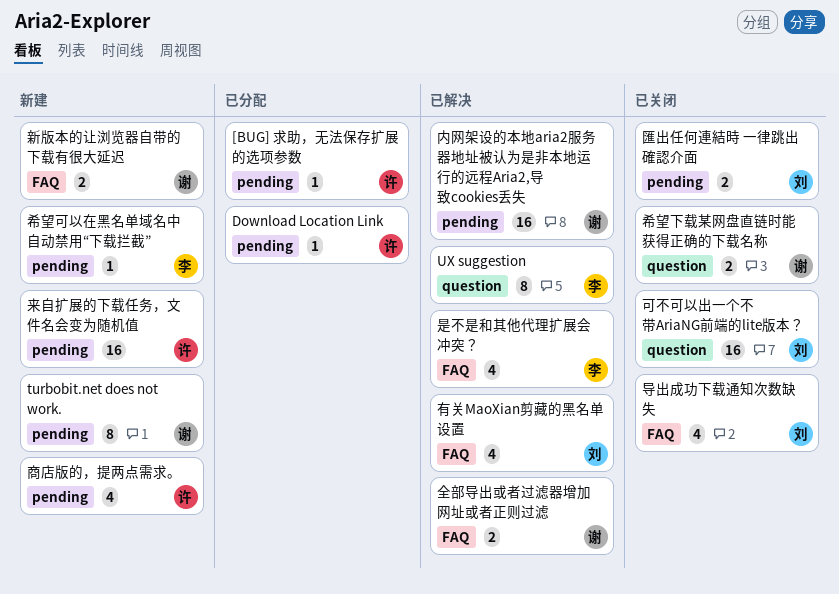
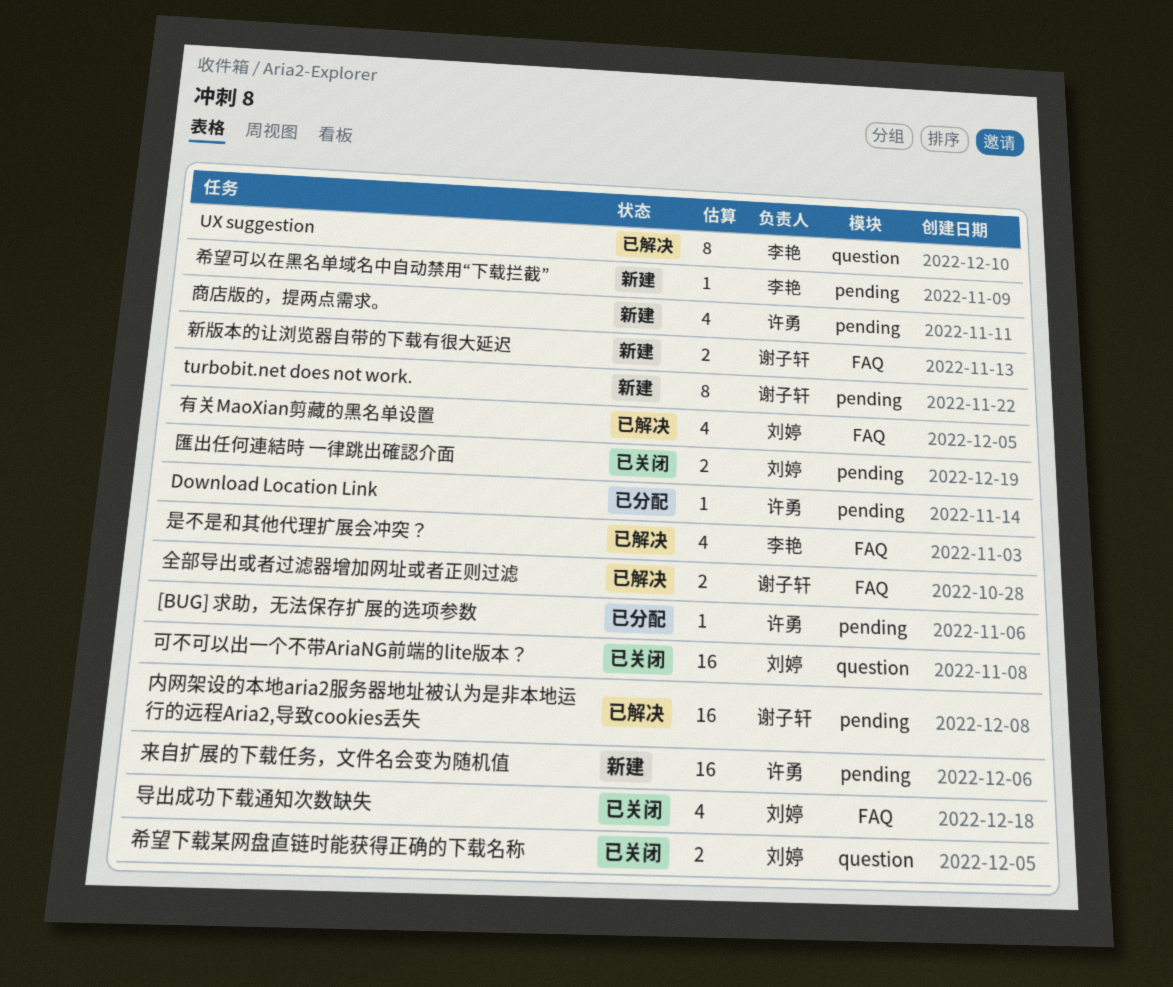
希望下载某网盘直链时能获得正确的下载名称, owner: 谢子轩 -> 刘婷

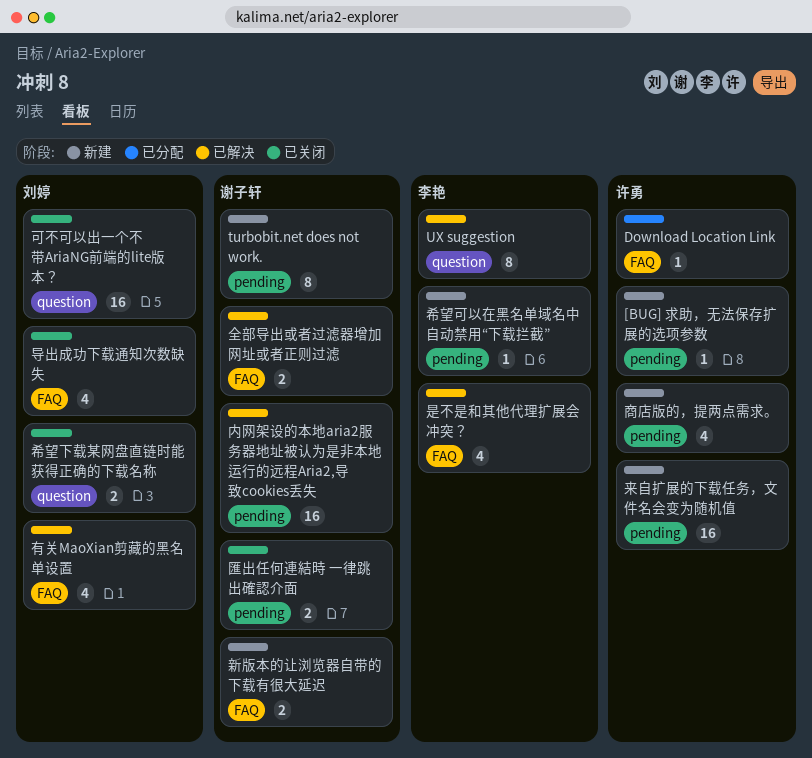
[BUG] 求助，无法保存扩展的选项参数, status: 已分配 -> 新建
Download Location Link, label: pending -> FAQ
匯出任何連結時 一律跳出確認介面, owner: 刘婷 -> 谢子轩

